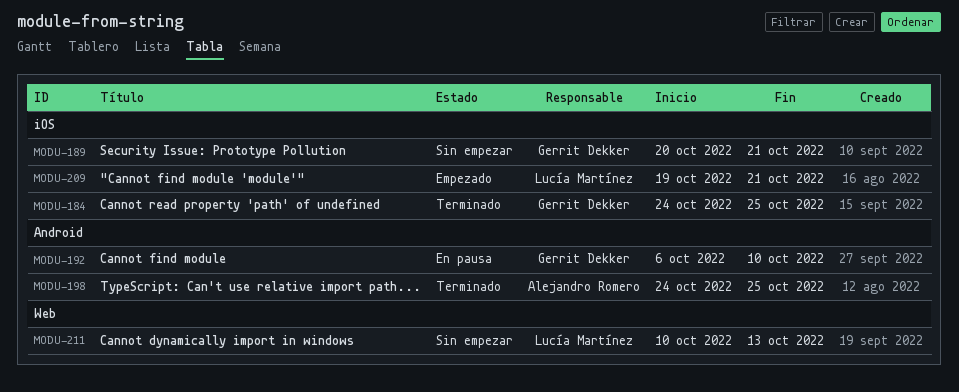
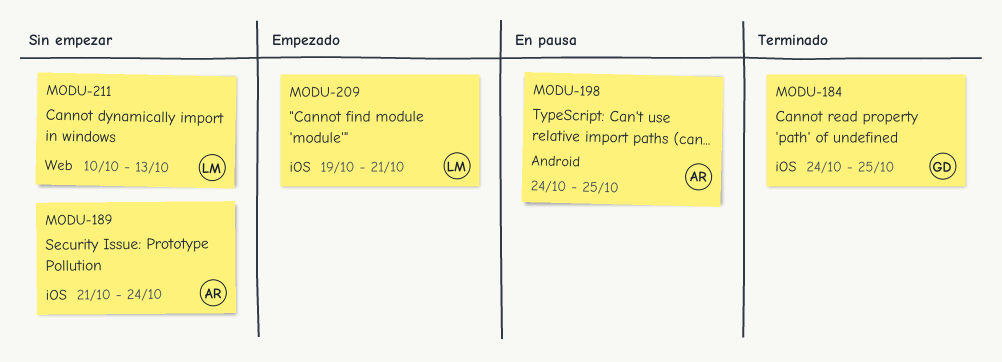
MODU-189, owner: Gerrit Dekker -> Alejandro Romero
MODU-189, start: Oct 20 -> Oct 21
MODU-189, due: Oct 21 -> Oct 24
MODU-192: present -> none
MODU-198, status: Terminado -> En pausa

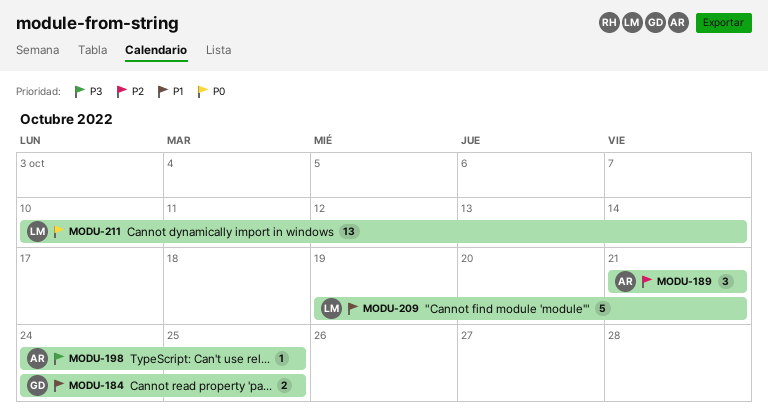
MODU-189, due: Oct 24 -> Oct 21
MODU-211, due: Oct 13 -> Oct 14

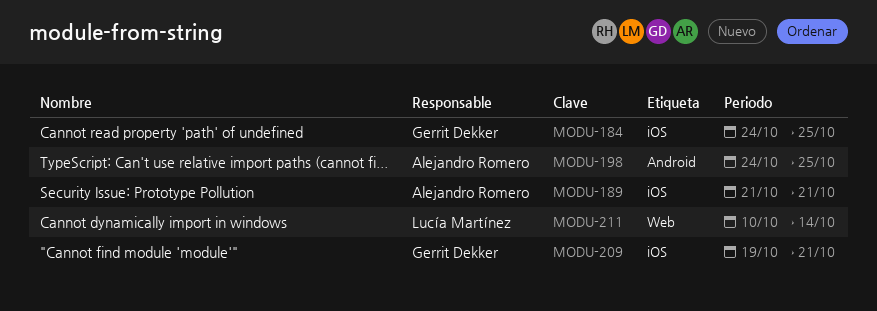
MODU-209, owner: Lucía Martínez -> Gerrit Dekker

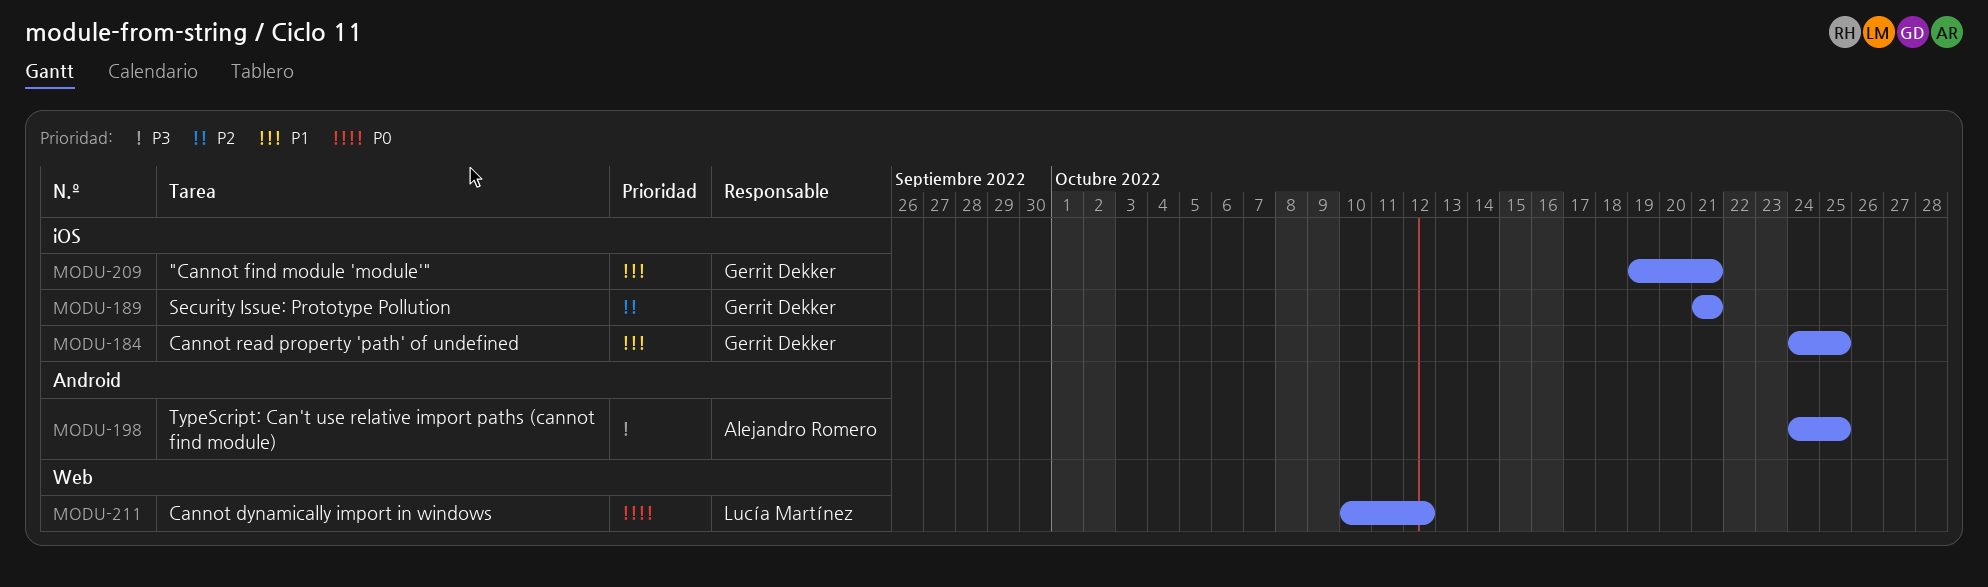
MODU-189, owner: Alejandro Romero -> Gerrit Dekker
MODU-211, due: Oct 14 -> Oct 12

